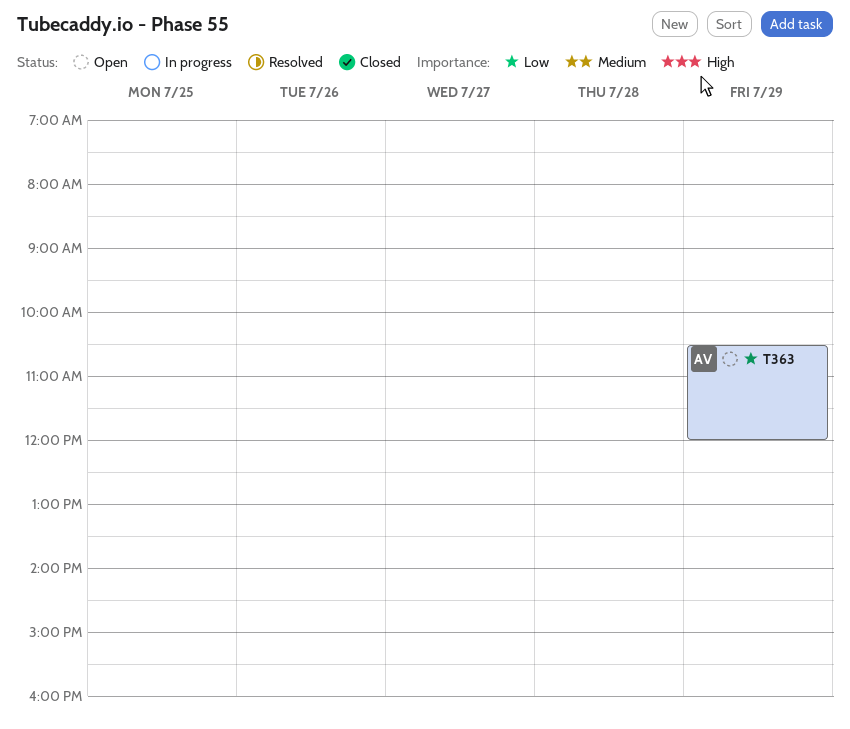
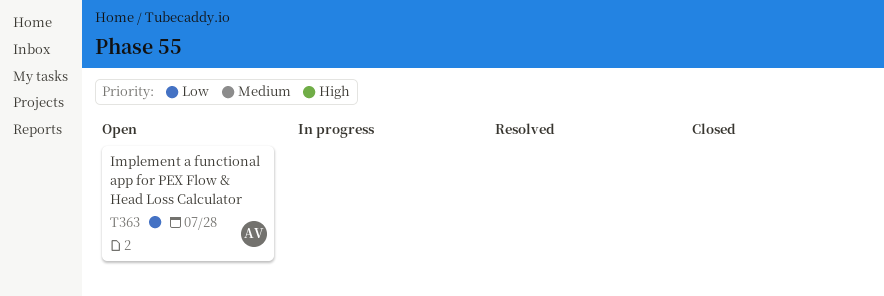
T363, day: Jul 29 -> Jul 28

